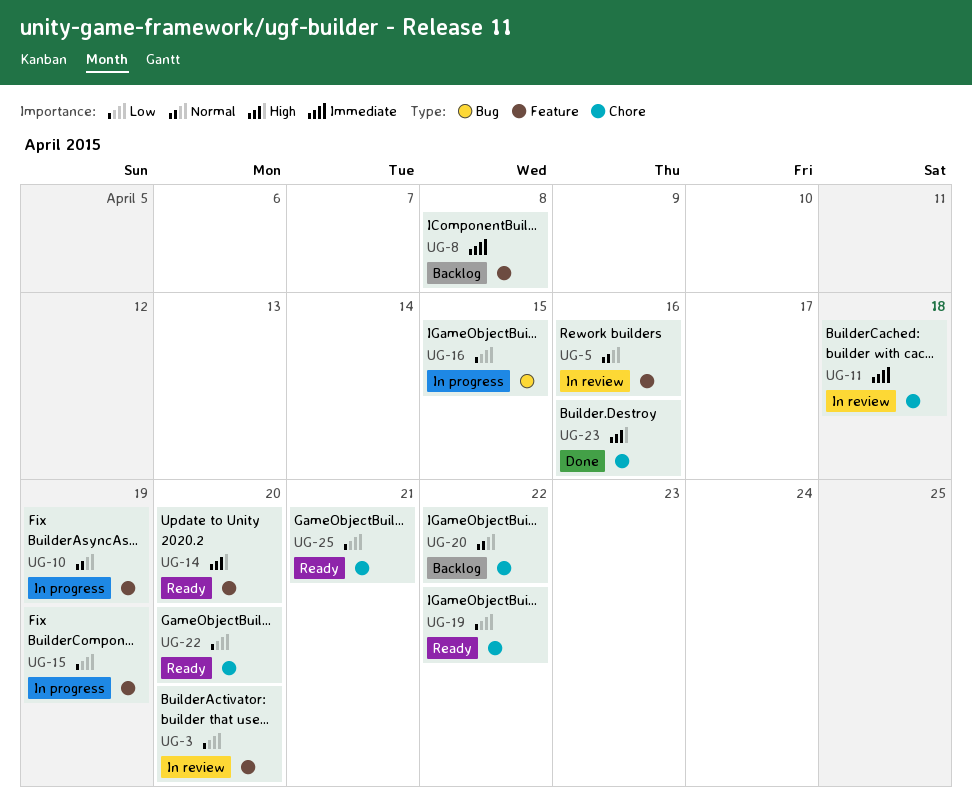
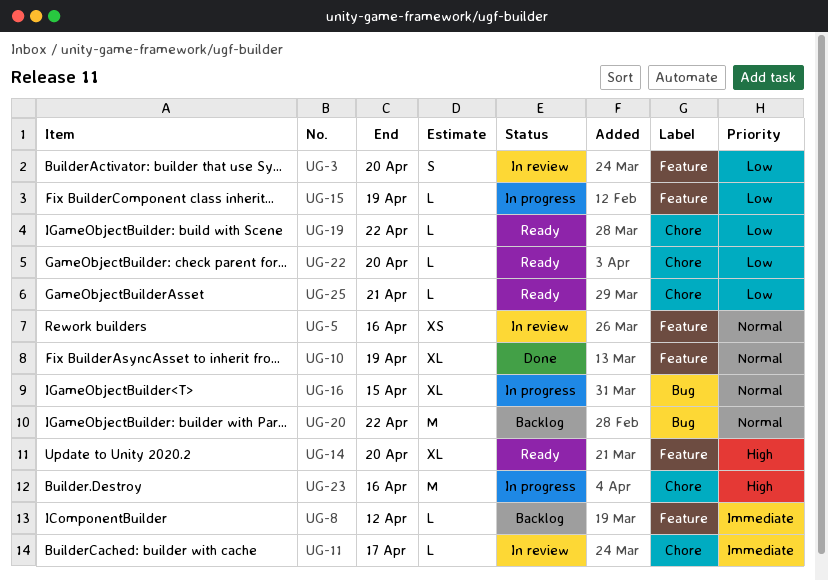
UG-8, due: Apr 8 -> Apr 12
UG-10, status: In progress -> Done
UG-11, due: Apr 18 -> Apr 17
UG-16, priority: Low -> Normal
UG-20, label: Chore -> Bug
UG-23, status: Done -> In progress

